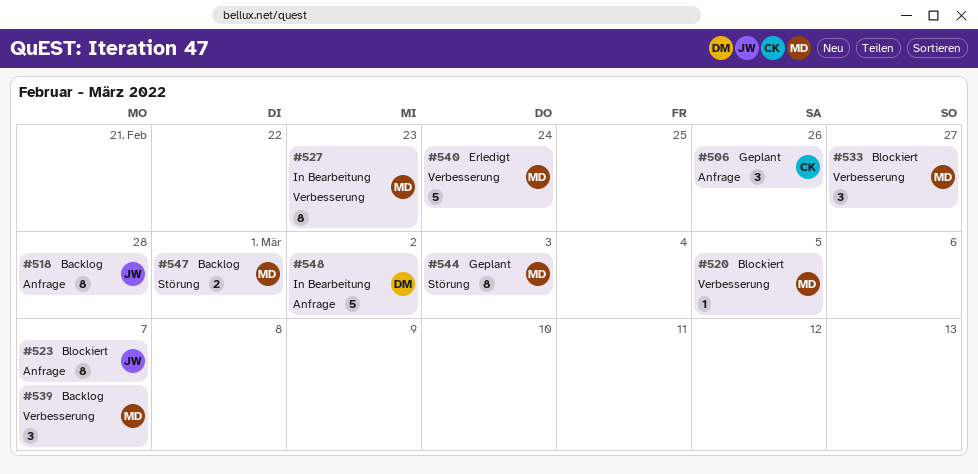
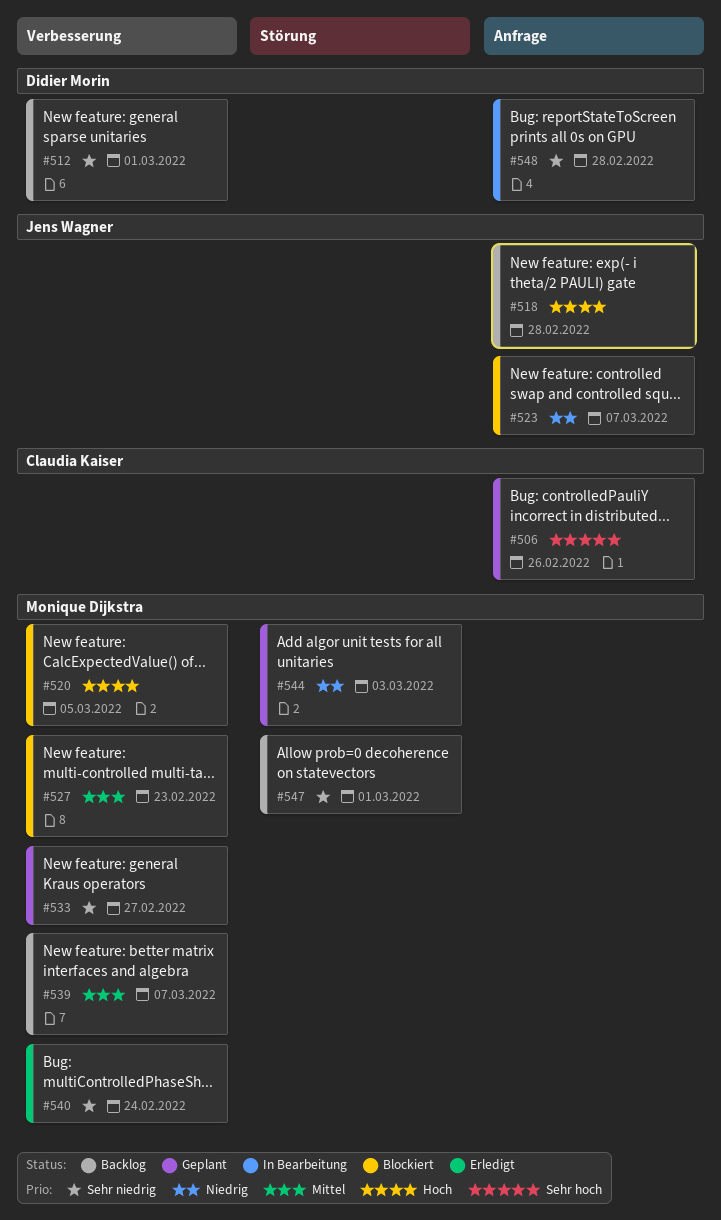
#512: none -> present
#527, status: In Bearbeitung -> Blockiert
#533, status: Blockiert -> Geplant
#548, due: Mar 2 -> Feb 28

